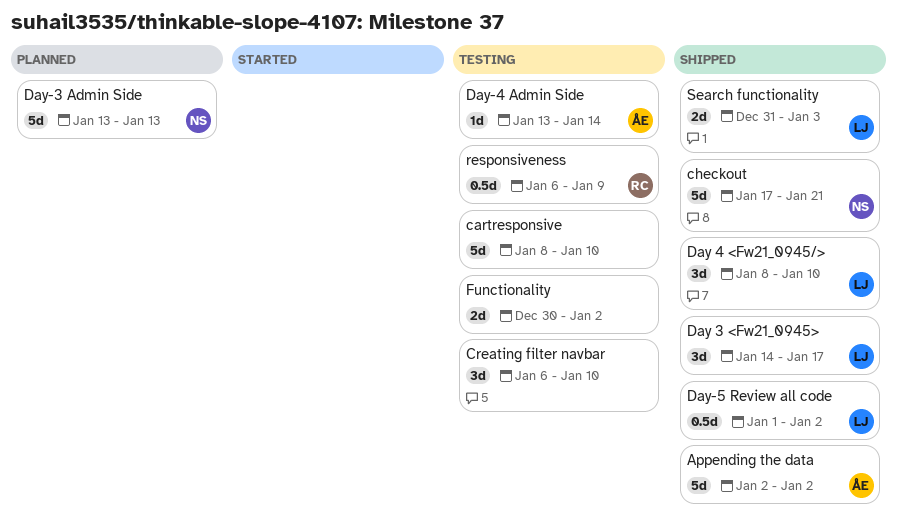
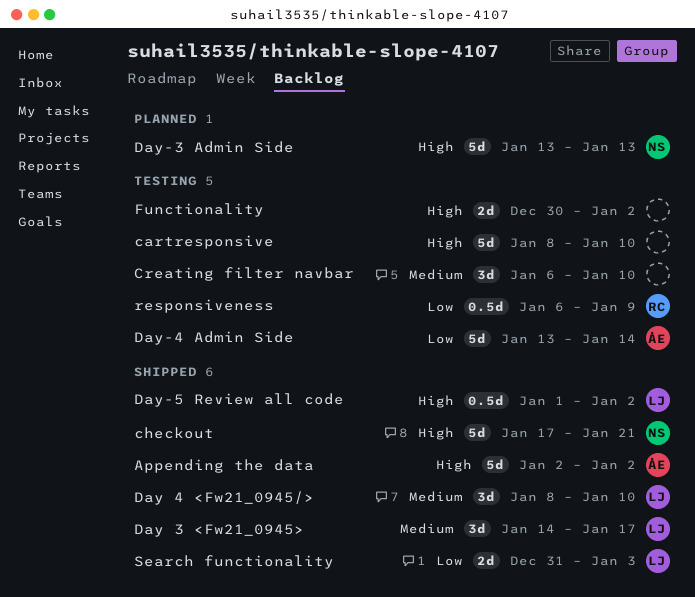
Day-4 Admin Side, estimate: 1d -> 5d

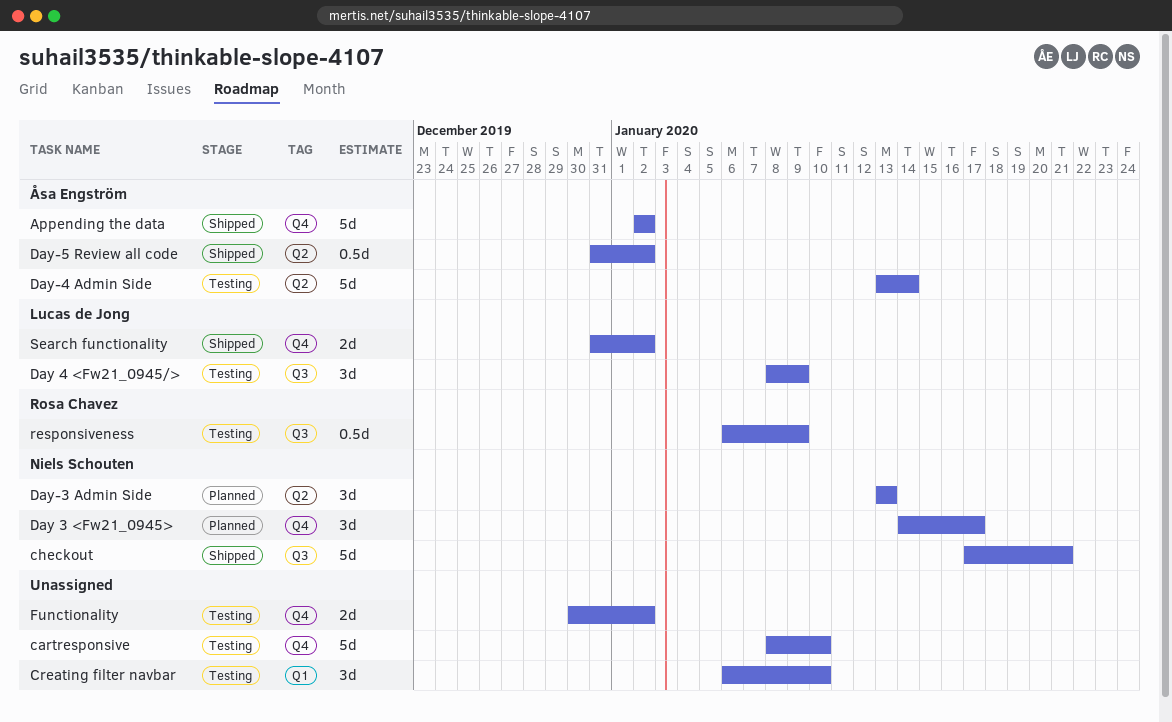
Day 3 <Fw21_0945>, status: Shipped -> Planned
Day 3 <Fw21_0945>, owner: Lucas de Jong -> Niels Schouten
Day 4 <Fw21_0945/>, status: Shipped -> Testing
Day 4 <Fw21_0945/>, due: Jan 10 -> Jan 9
Day-3 Admin Side, estimate: 5d -> 3d
Day-5 Review all code, owner: Lucas de Jong -> Åsa Engström
Day-5 Review all code, start: Jan 1 -> Dec 31
Search functionality, due: Jan 3 -> Jan 2

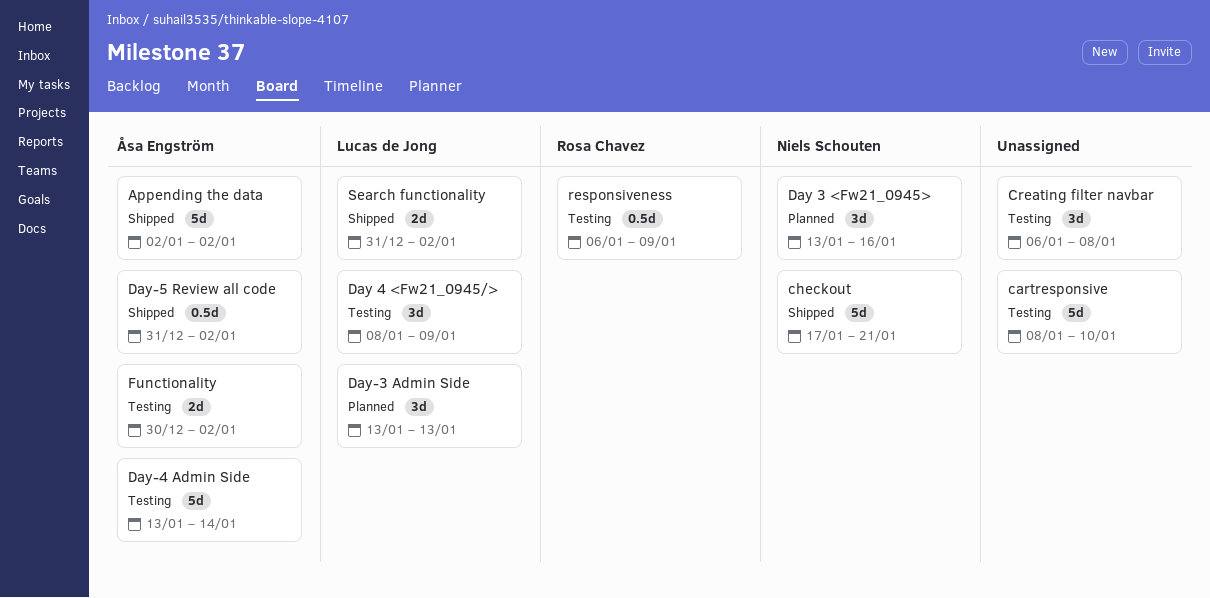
Creating filter navbar, due: Jan 10 -> Jan 8
Day 3 <Fw21_0945>, start: Jan 14 -> Jan 13
Day 3 <Fw21_0945>, due: Jan 17 -> Jan 16
Day-3 Admin Side, owner: Niels Schouten -> Lucas de Jong
Functionality, owner: none -> Åsa Engström

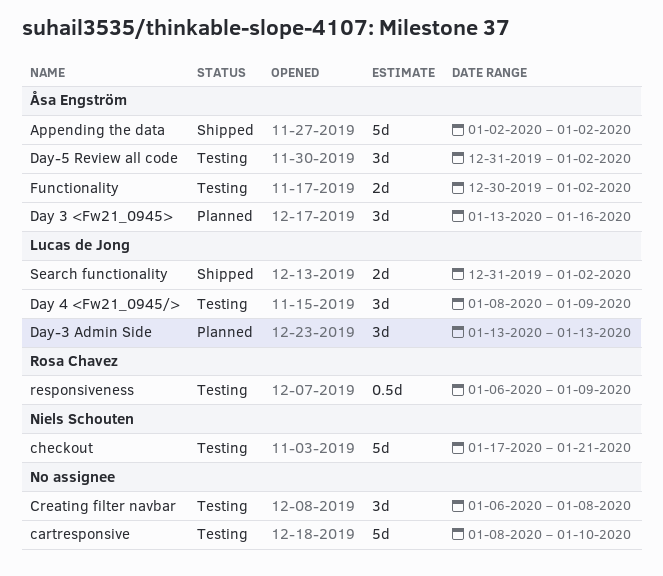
checkout, status: Shipped -> Testing
Day 3 <Fw21_0945>, owner: Niels Schouten -> Åsa Engström
Day-4 Admin Side: present -> none
Day-5 Review all code, status: Shipped -> Testing
Day-5 Review all code, estimate: 0.5d -> 3d

